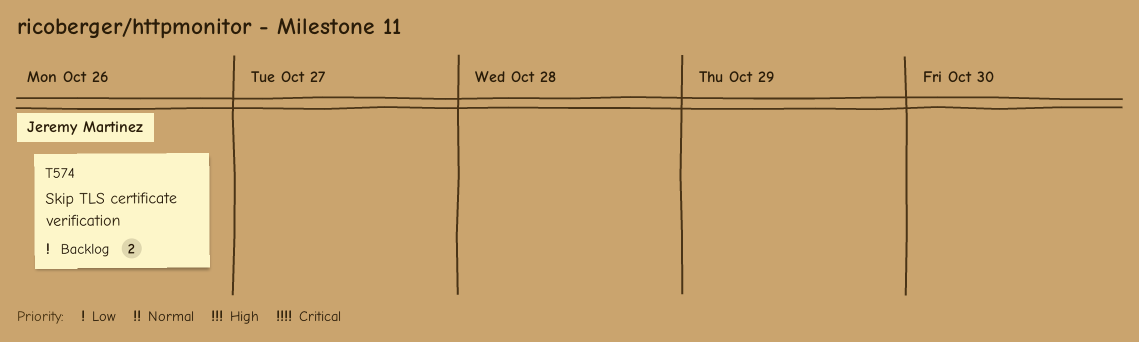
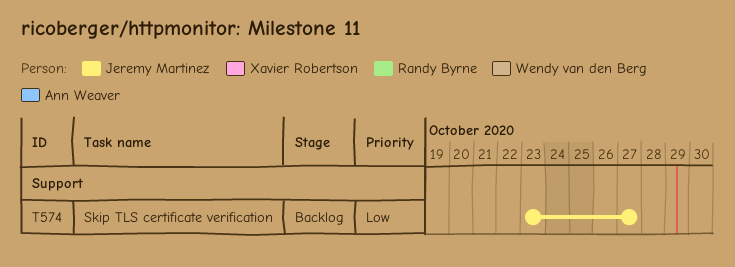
T574, due: Oct 26 -> Oct 27

